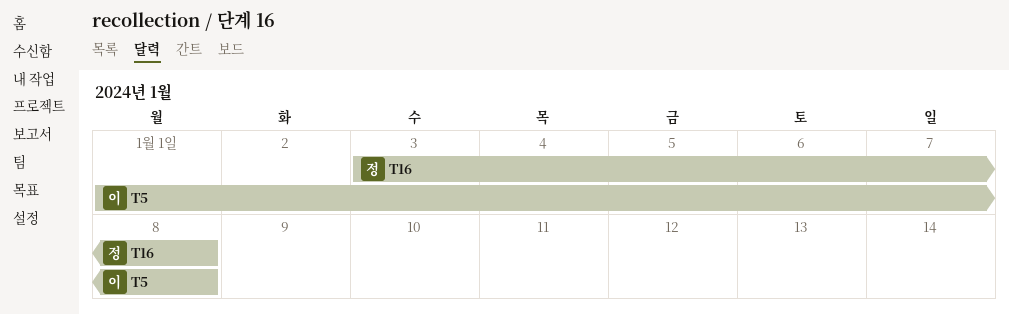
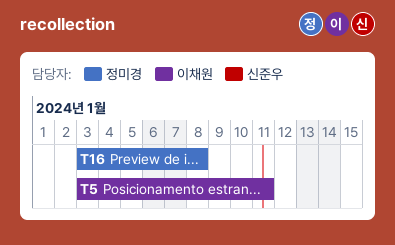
T5, start: Jan 1 -> Jan 3
T5, due: Jan 8 -> Jan 11

